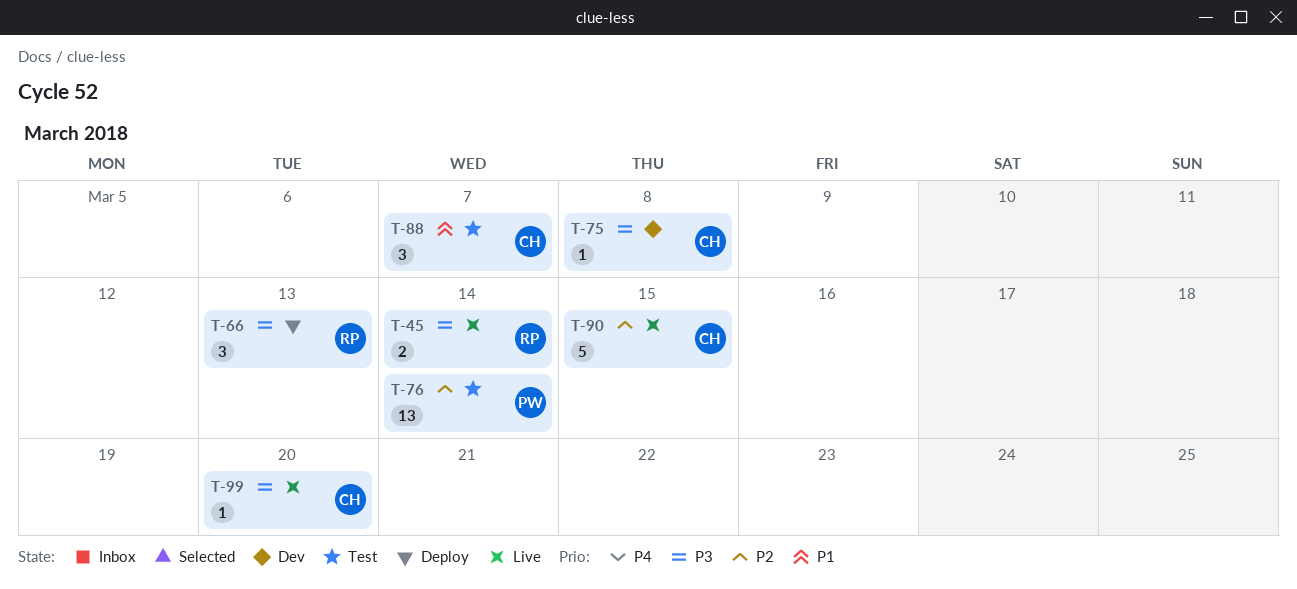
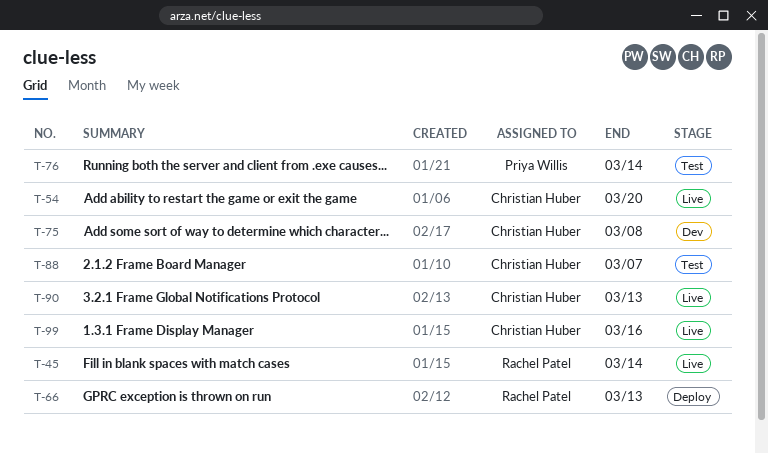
T-54: none -> present
T-90, due: Mar 15 -> Mar 13
T-99, due: Mar 20 -> Mar 16

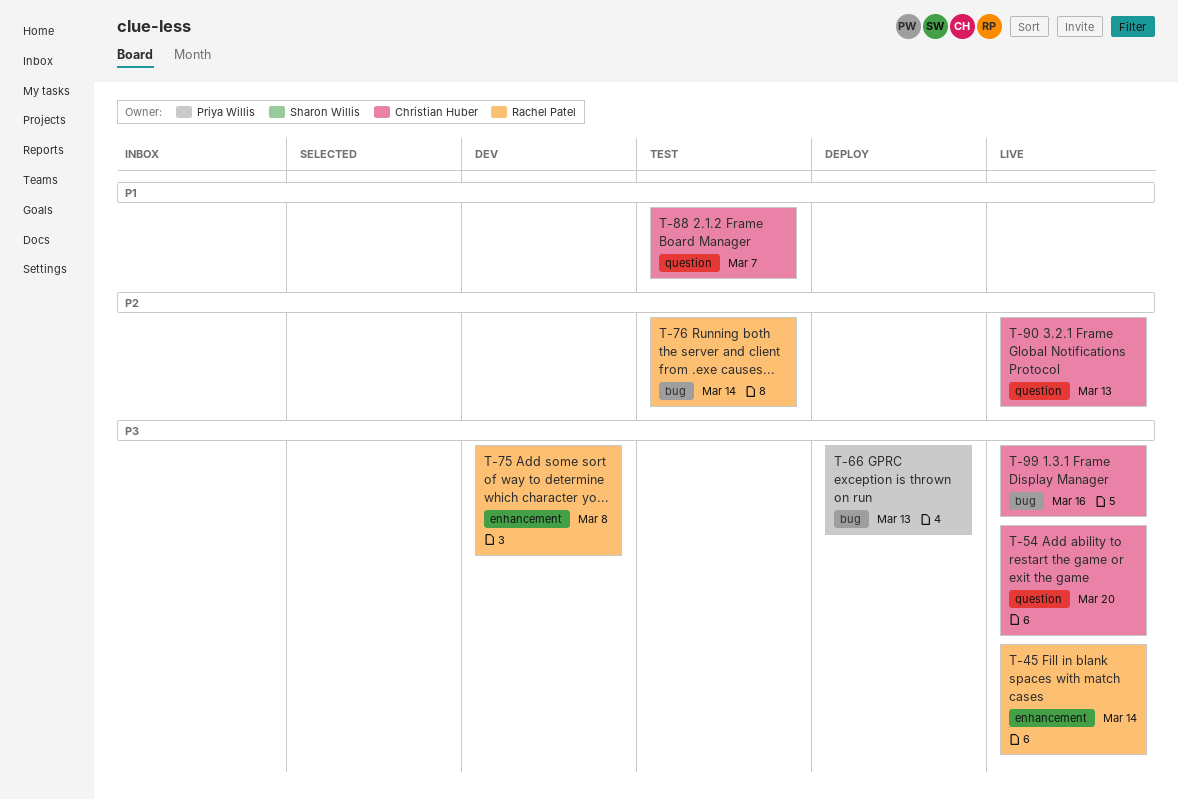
T-66, owner: Rachel Patel -> Priya Willis
T-75, owner: Christian Huber -> Rachel Patel
T-76, owner: Priya Willis -> Rachel Patel

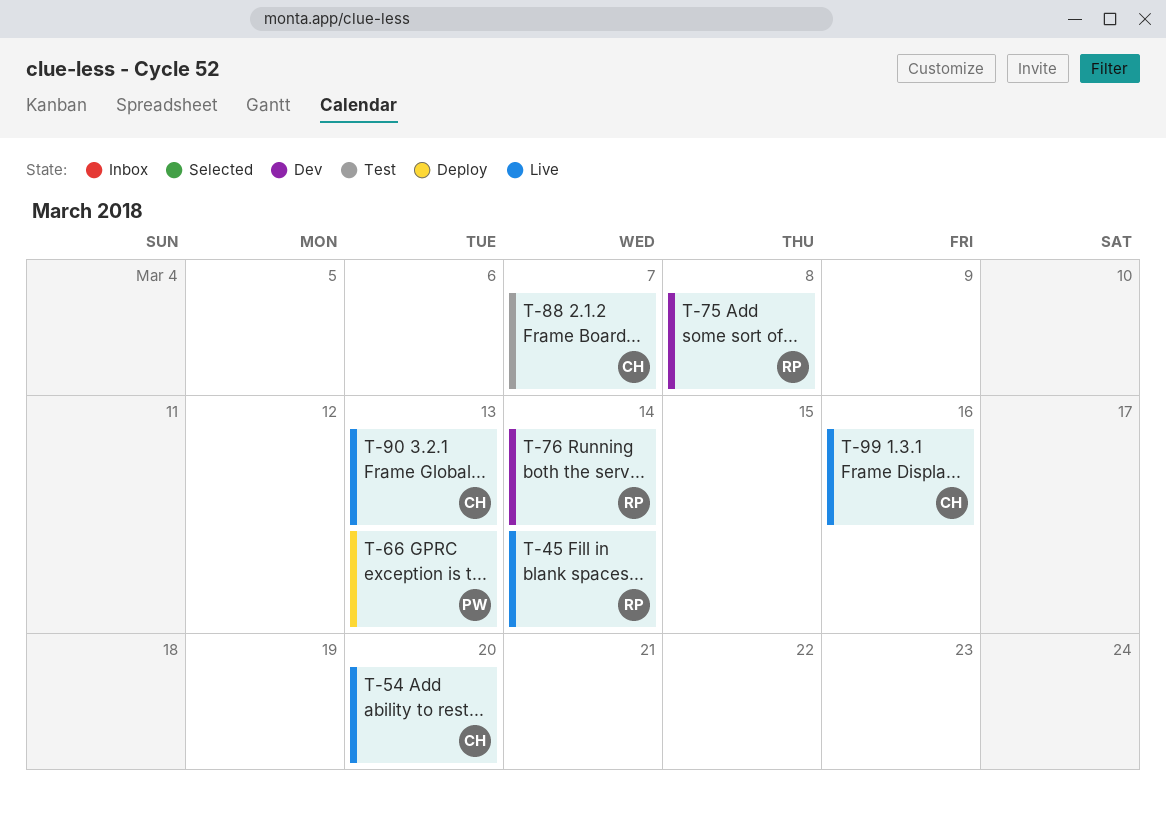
T-76, status: Test -> Dev

